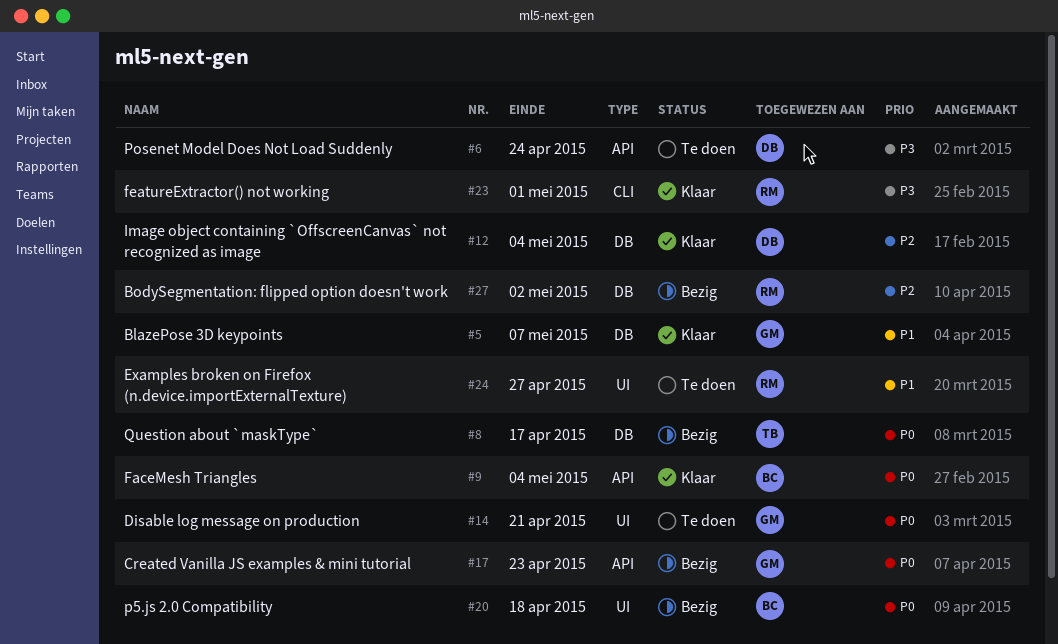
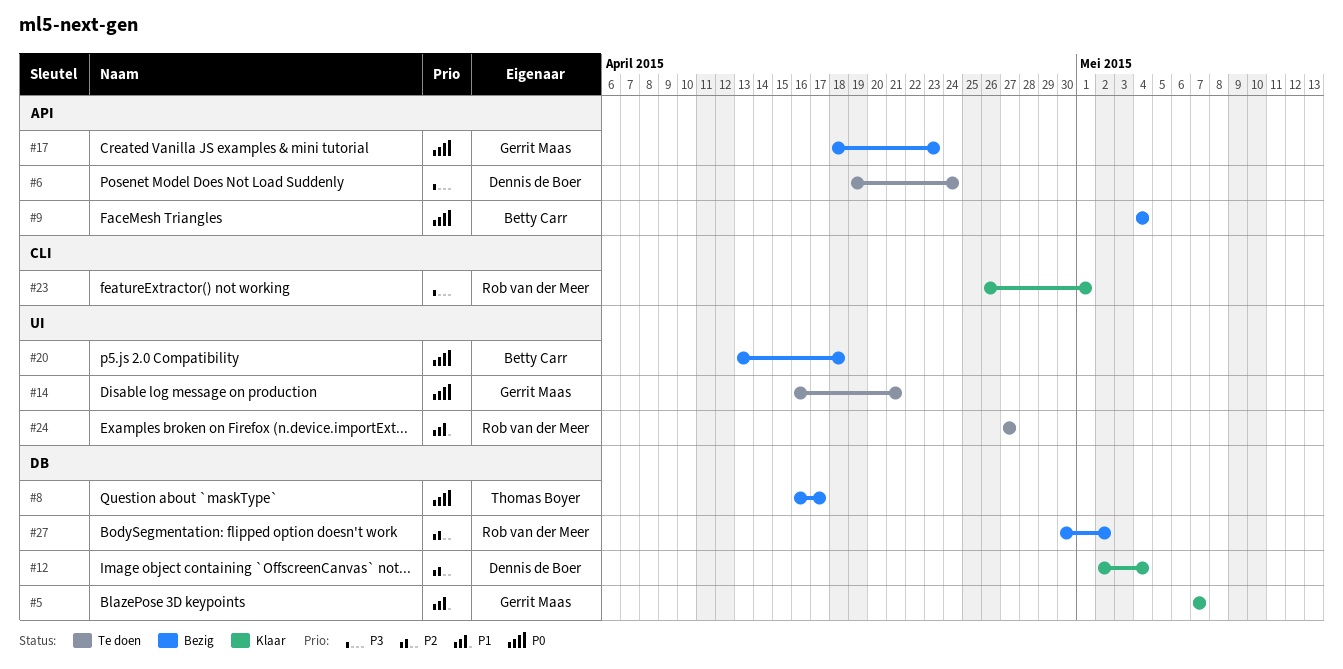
#9, status: Klaar -> Bezig

